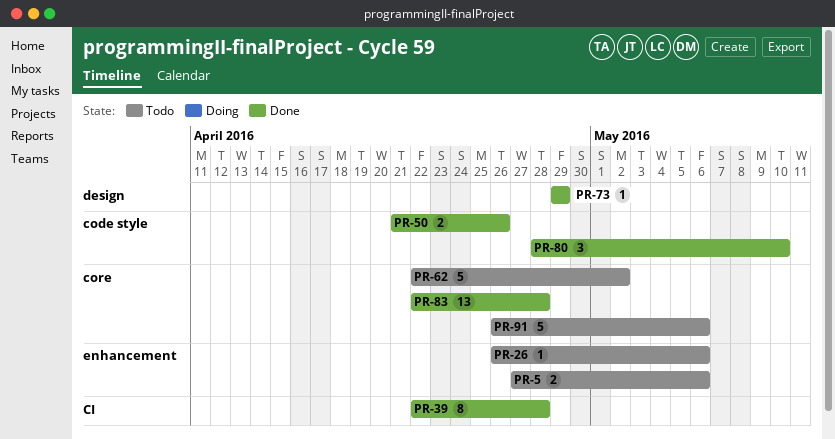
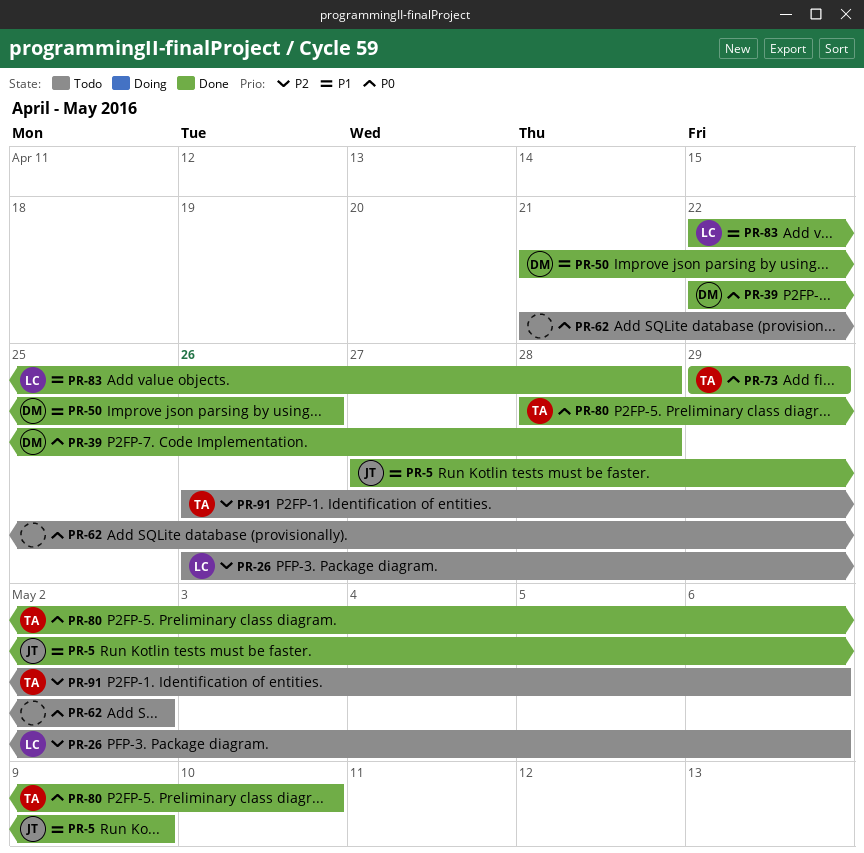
PR-5, status: Todo -> Done
PR-5, due: May 6 -> May 9
PR-62, start: Apr 22 -> Apr 21

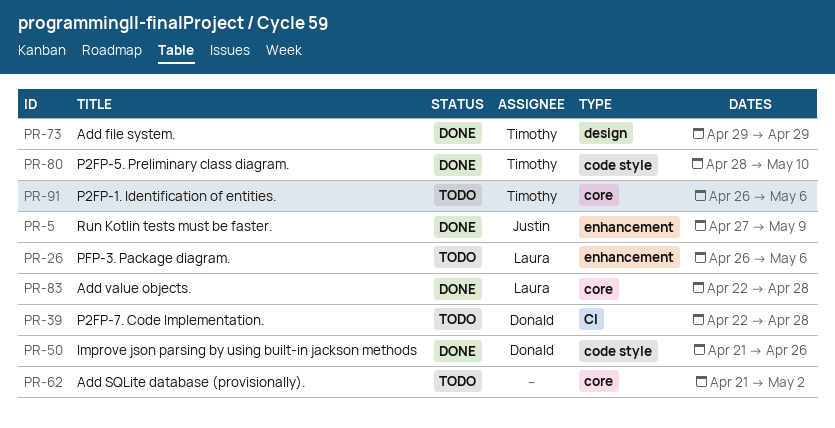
PR-39, status: Done -> Todo

